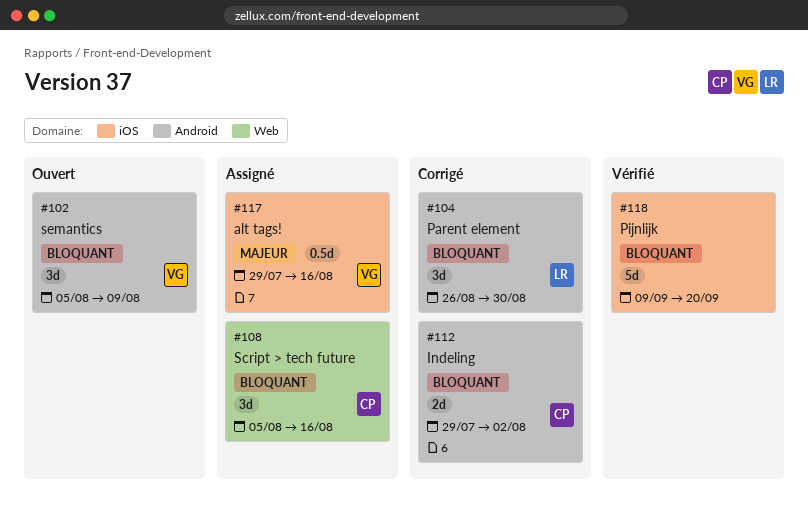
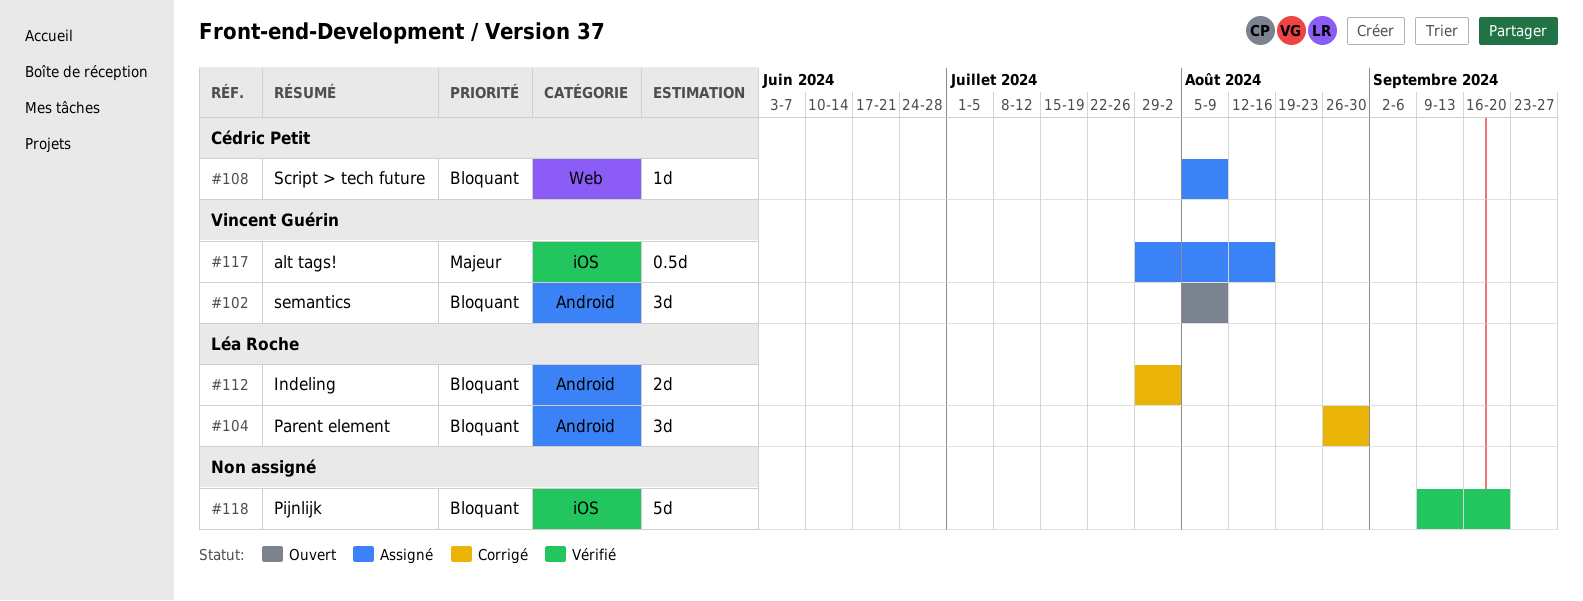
#108, estimate: 3d -> 1d
#108, due: Aug 16 -> Aug 9
#112, owner: Cédric Petit -> Léa Roche

